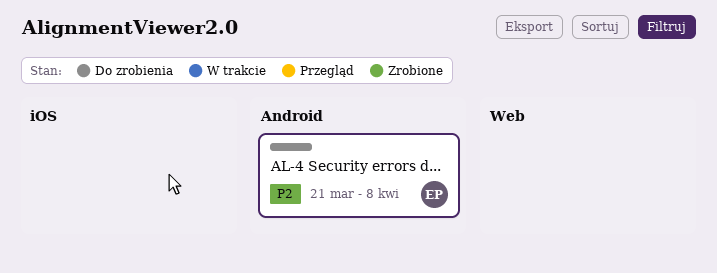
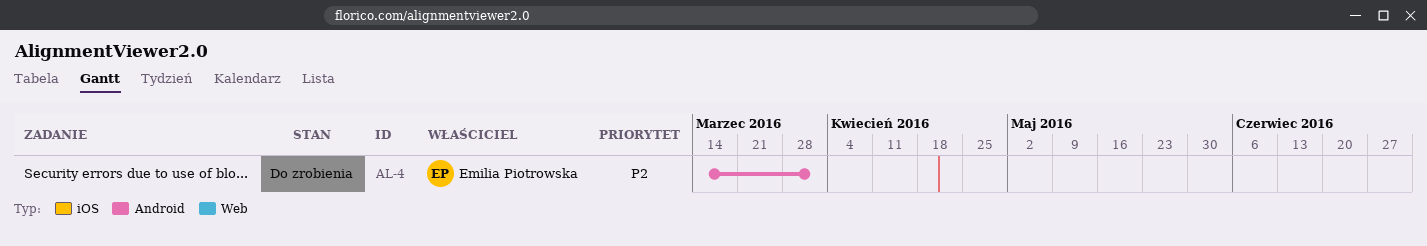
AL-4, start: Mar 21 -> Mar 14
AL-4, due: Apr 8 -> Apr 1

